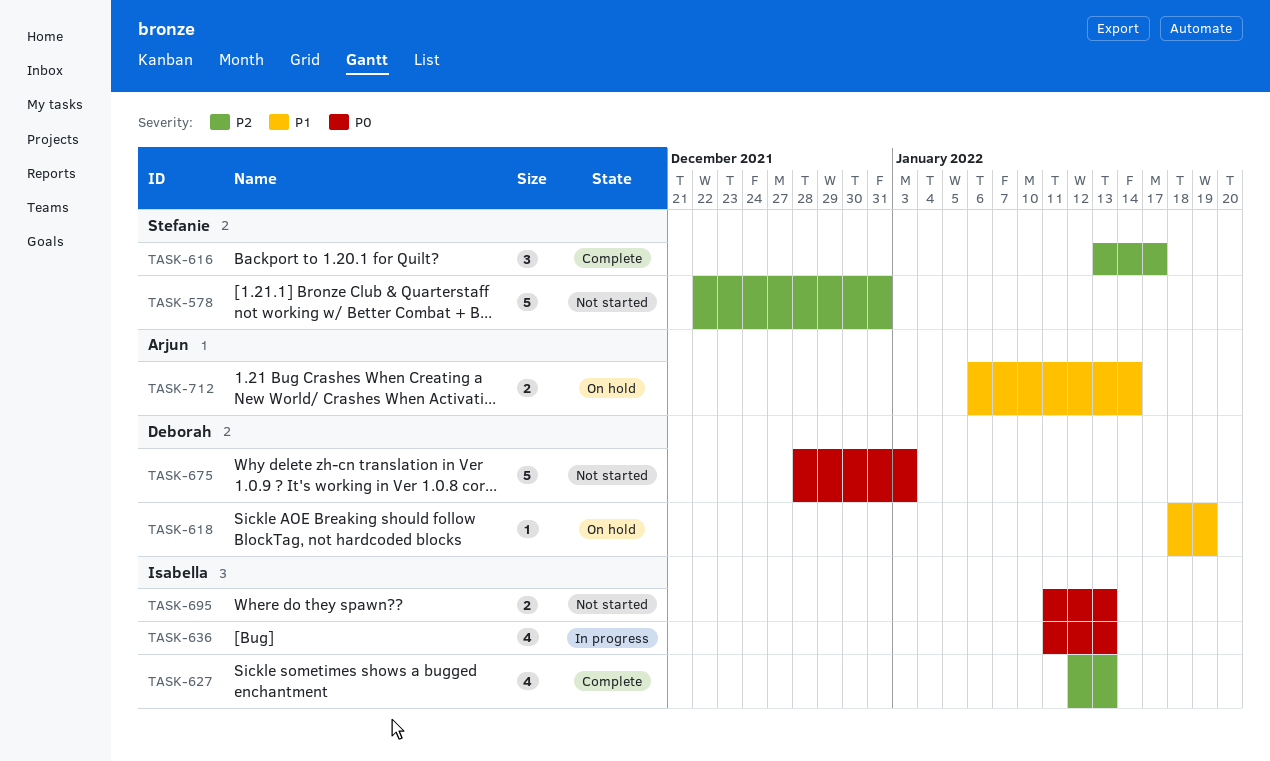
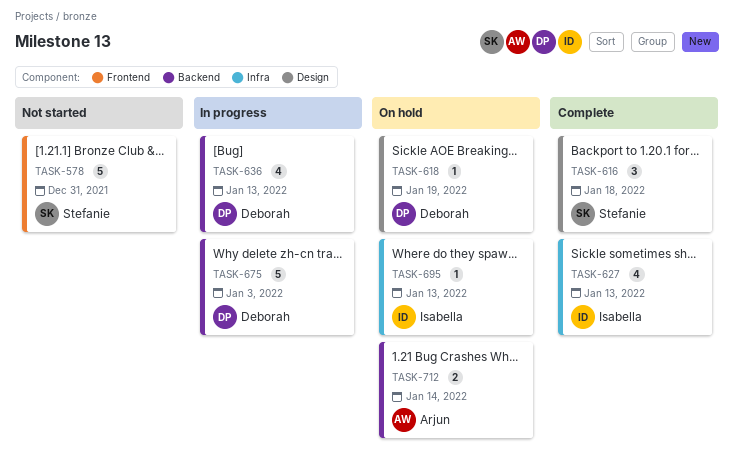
TASK-616, due: Jan 17 -> Jan 18
TASK-636, owner: Isabella -> Deborah
TASK-675, status: Not started -> In progress
TASK-695, status: Not started -> On hold
TASK-695, estimate: 2 -> 1

